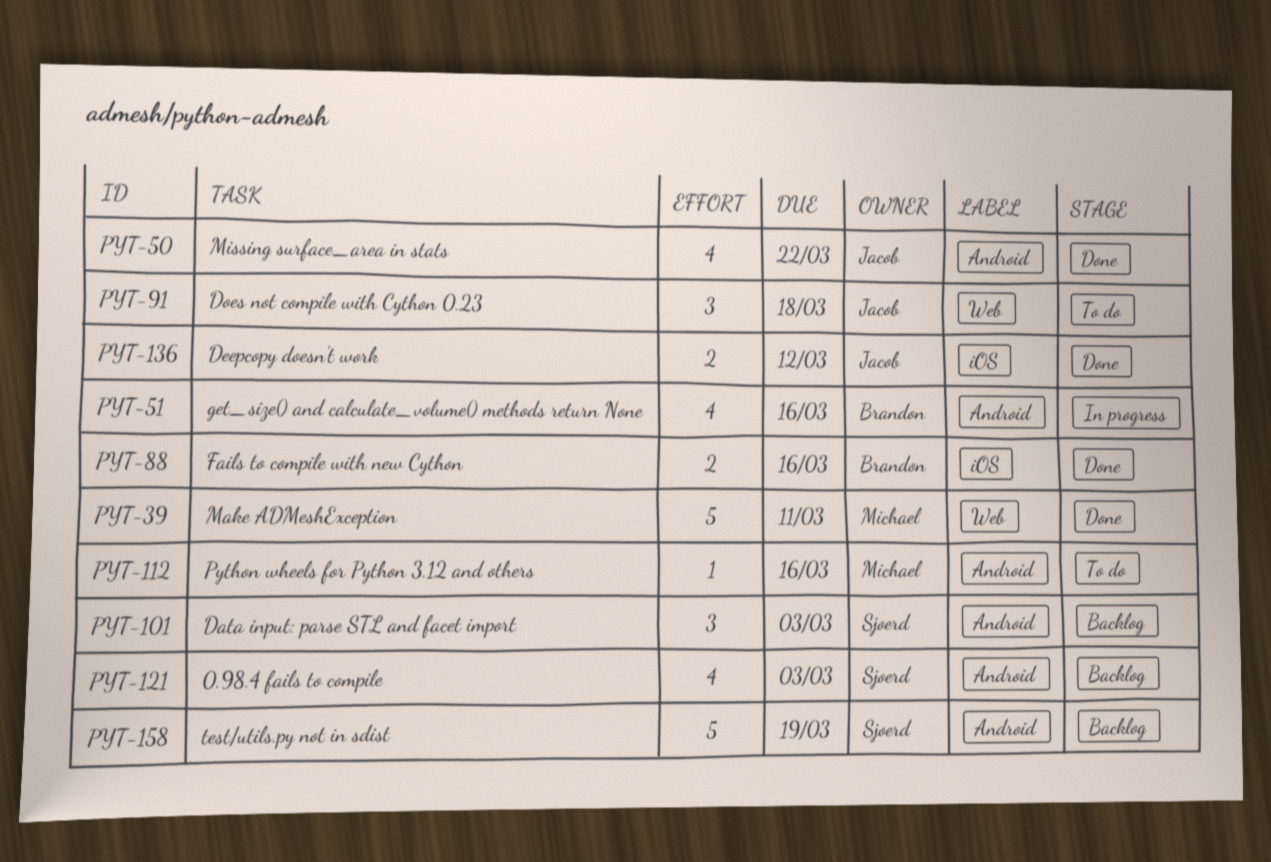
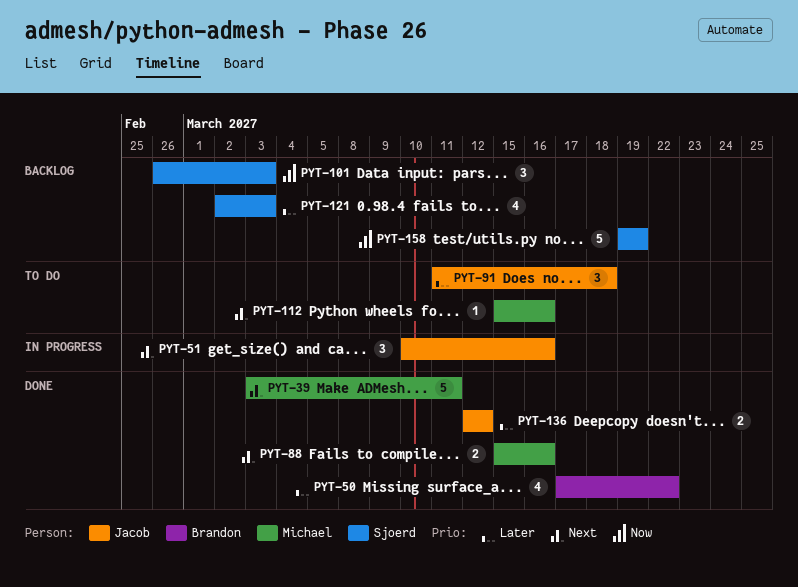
PYT-50, owner: Jacob -> Brandon
PYT-51, owner: Brandon -> Jacob
PYT-51, estimate: 4 -> 3
PYT-88, owner: Brandon -> Michael

